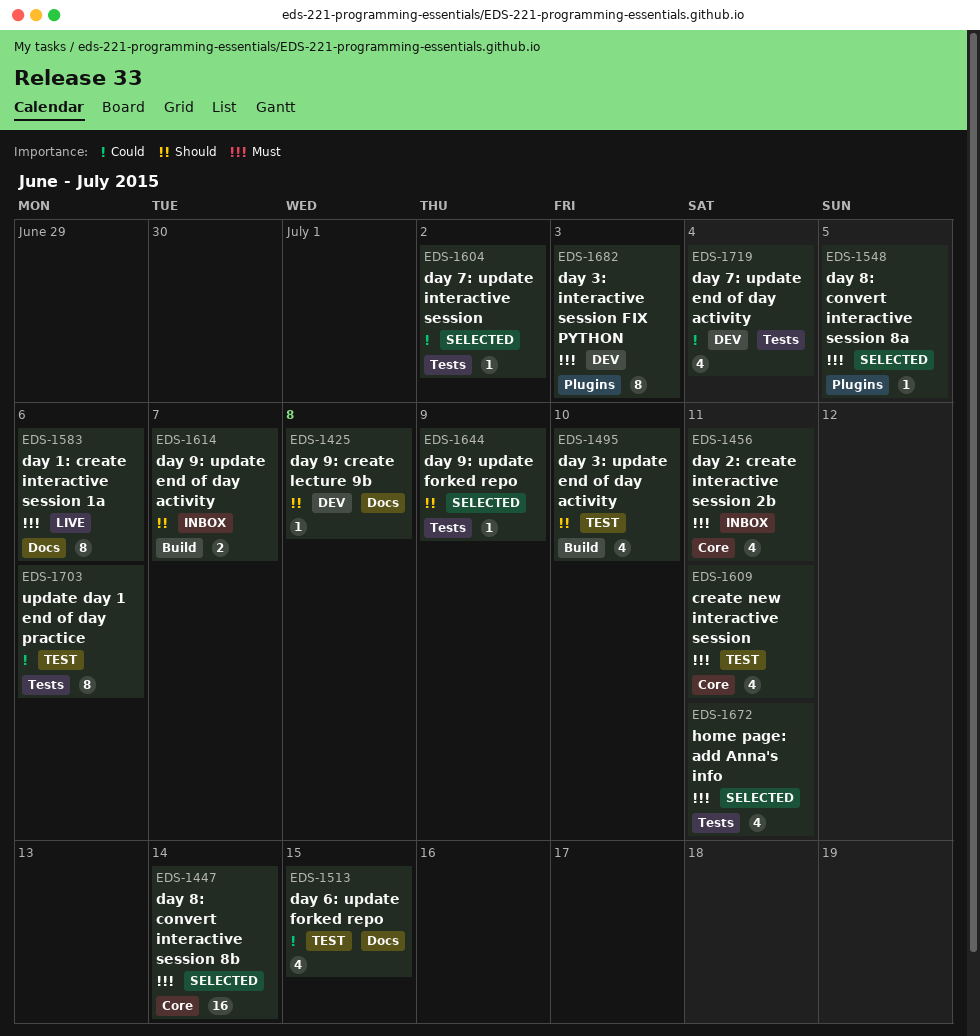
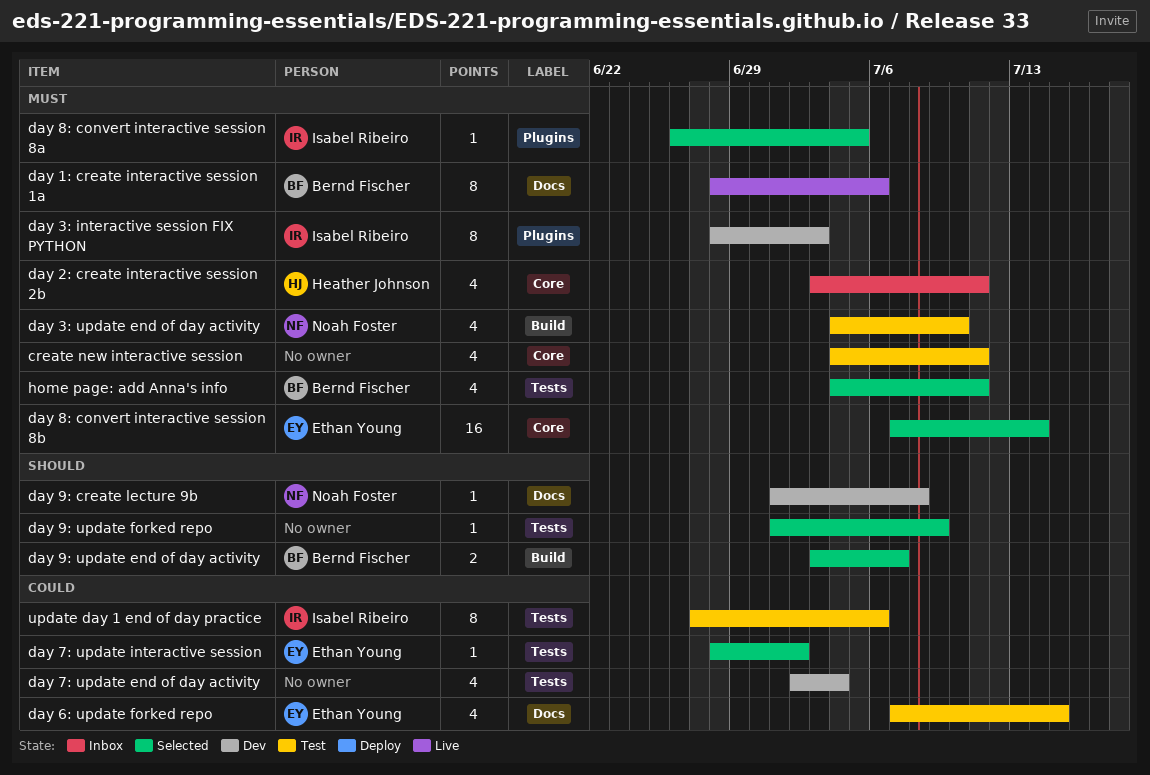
day 3: update end of day activity, priority: Should -> Must
day 9: update end of day activity, status: Inbox -> Selected

